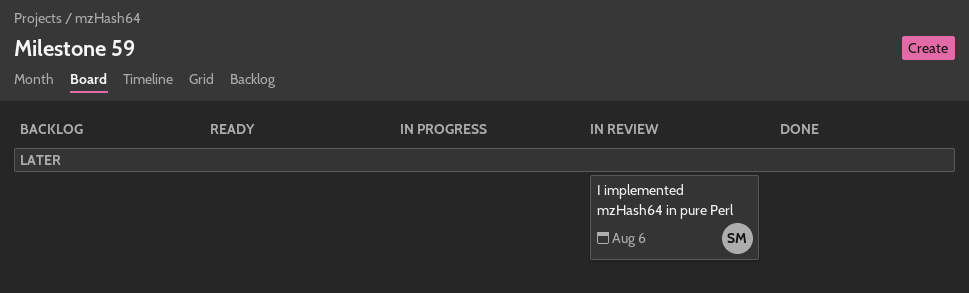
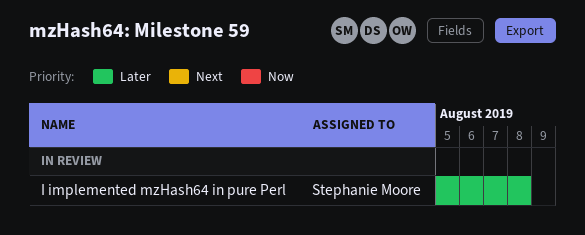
I implemented mzHash64 in pure Perl, due: Aug 6 -> Aug 8

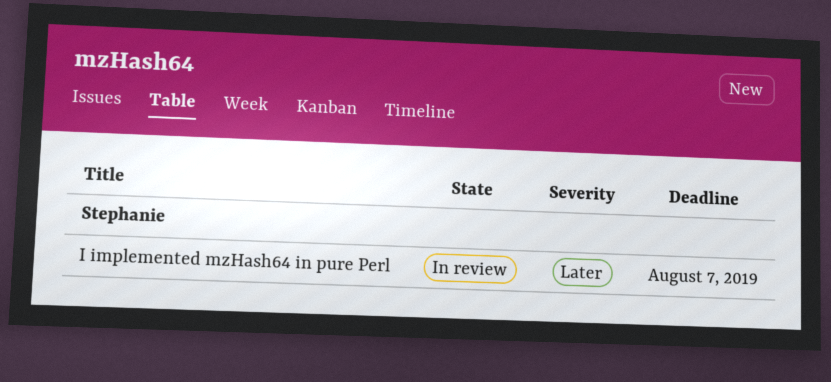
I implemented mzHash64 in pure Perl, due: Aug 8 -> Aug 7

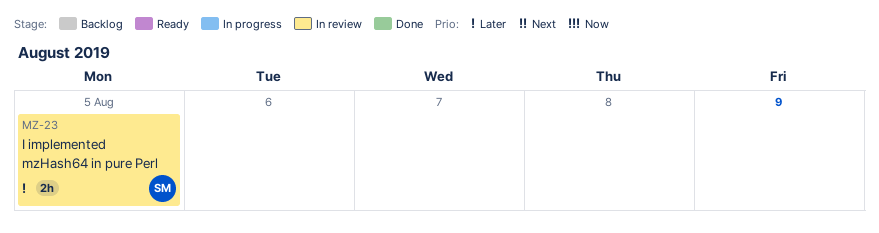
I implemented mzHash64 in pure Perl, due: Aug 7 -> Aug 5

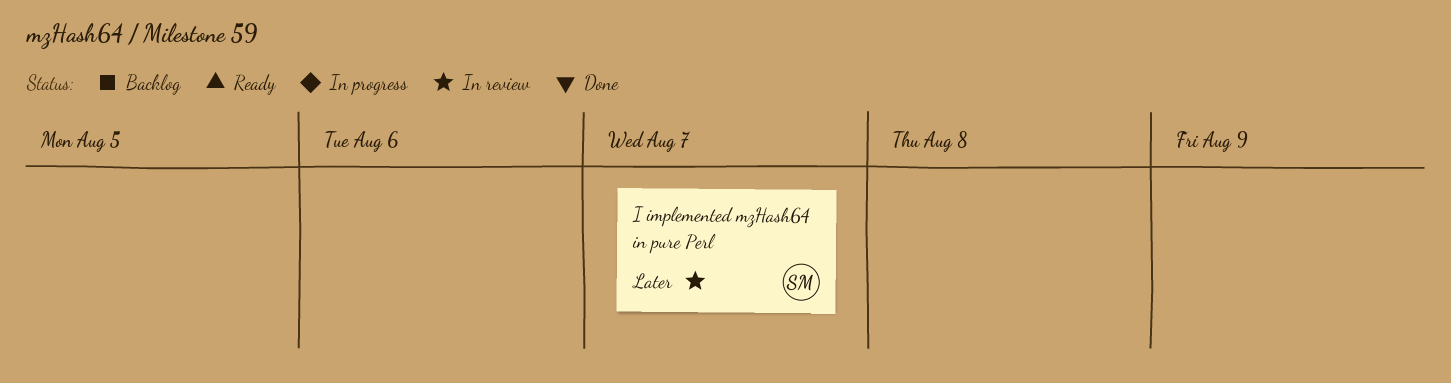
I implemented mzHash64 in pure Perl, due: Aug 5 -> Aug 7

